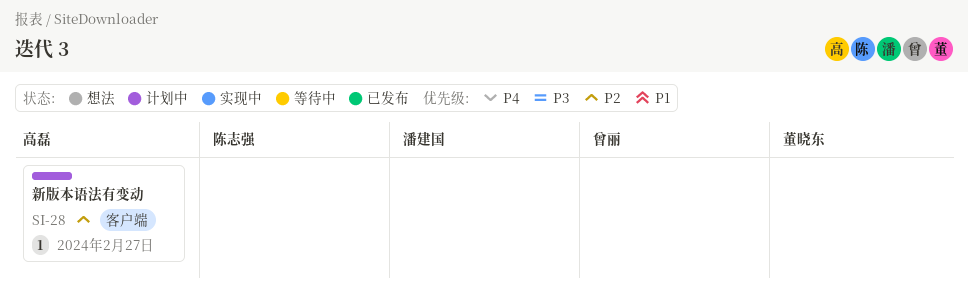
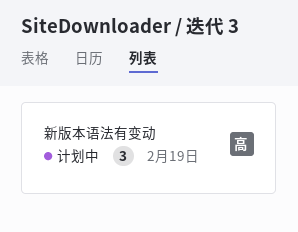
新版本语法有变动, estimate: 1 -> 3
新版本语法有变动, due: Feb 27 -> Feb 19

